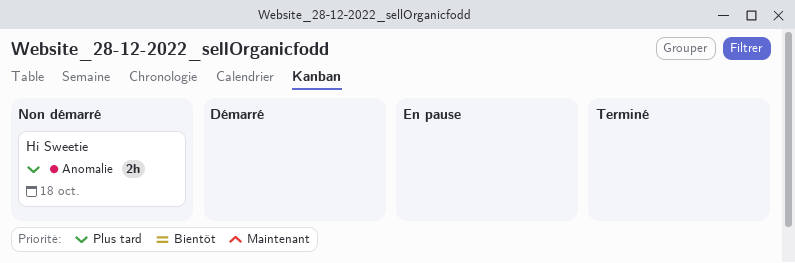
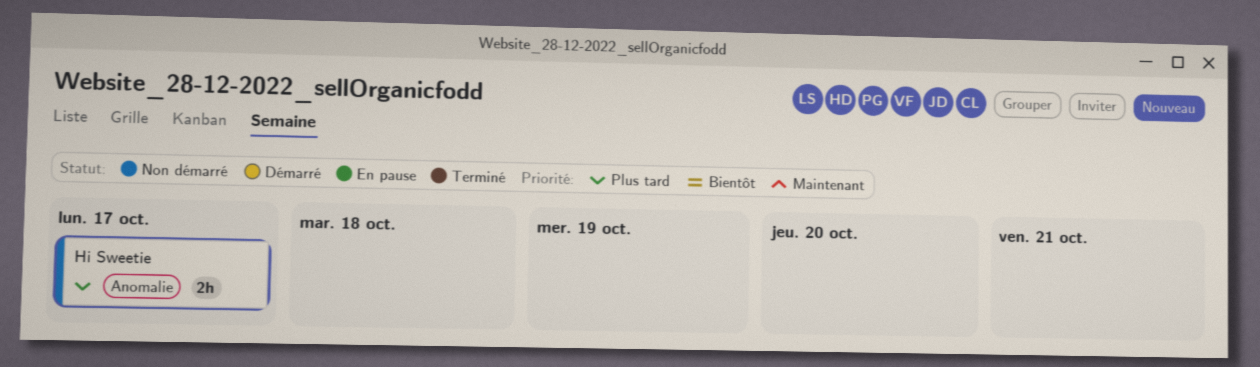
Hi Sweetie, due: Oct 18 -> Oct 17

